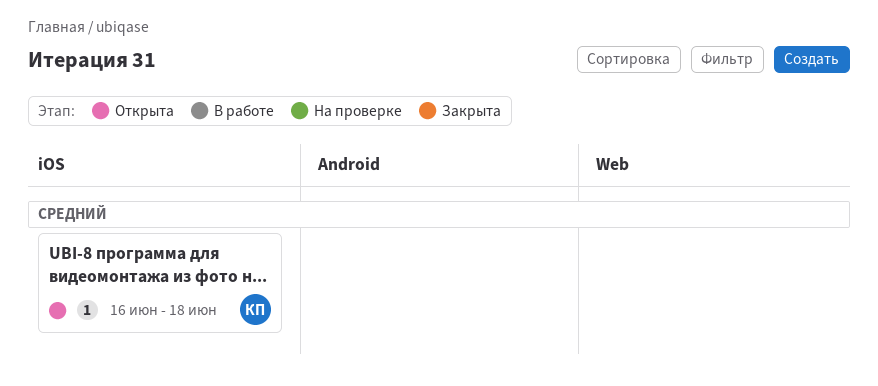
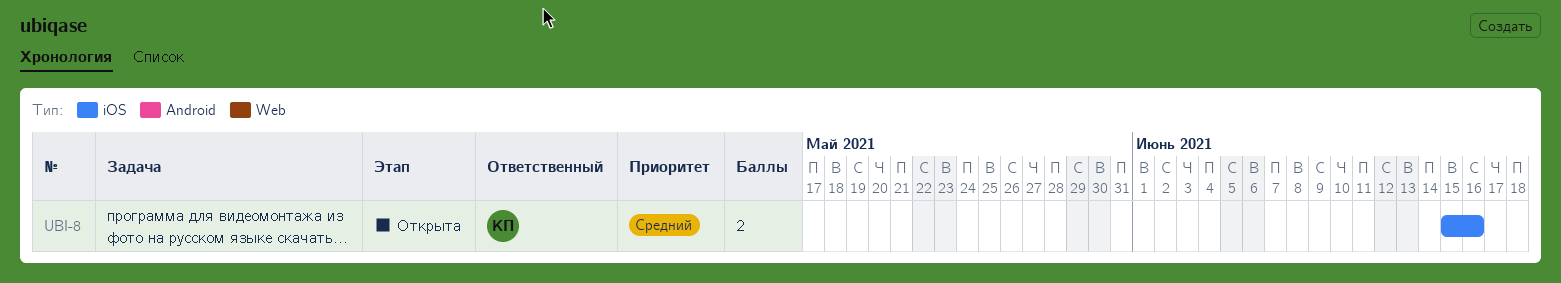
UBI-8, estimate: 1 -> 2
UBI-8, start: Jun 16 -> Jun 15
UBI-8, due: Jun 18 -> Jun 16

